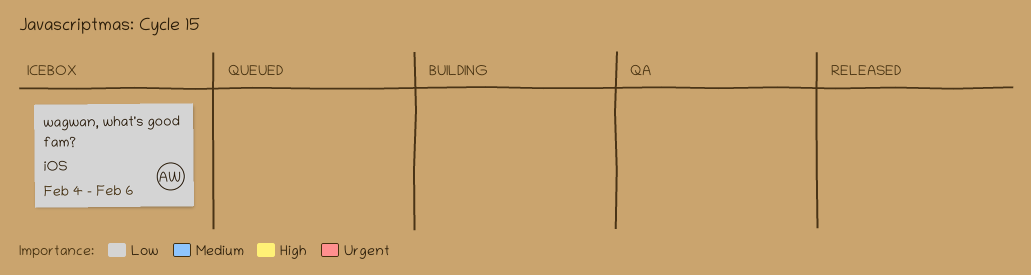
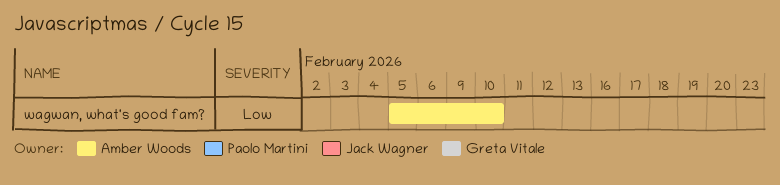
wagwan, what's good fam?, start: Feb 4 -> Feb 5
wagwan, what's good fam?, due: Feb 6 -> Feb 10

